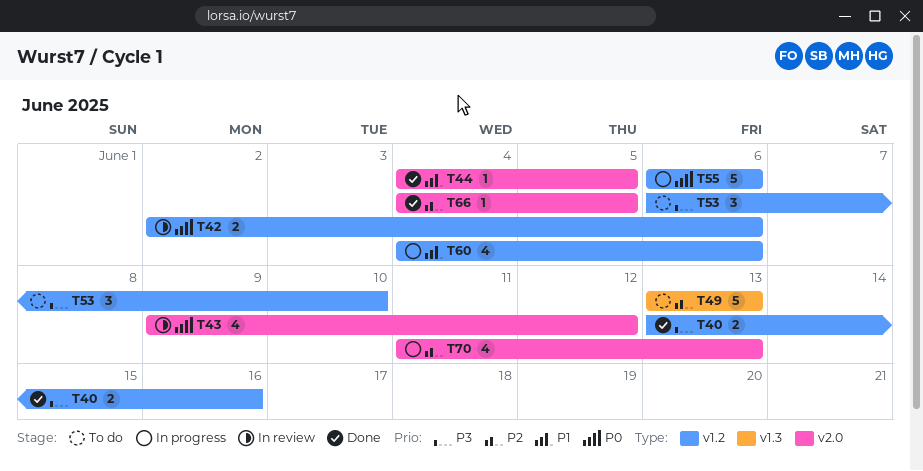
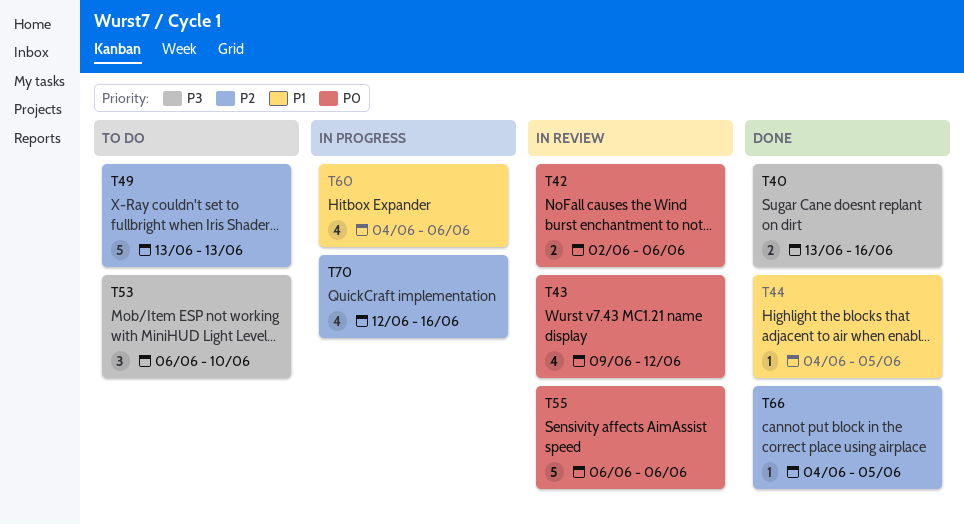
T55, status: In progress -> In review
T70, start: Jun 11 -> Jun 12
T70, due: Jun 13 -> Jun 16

